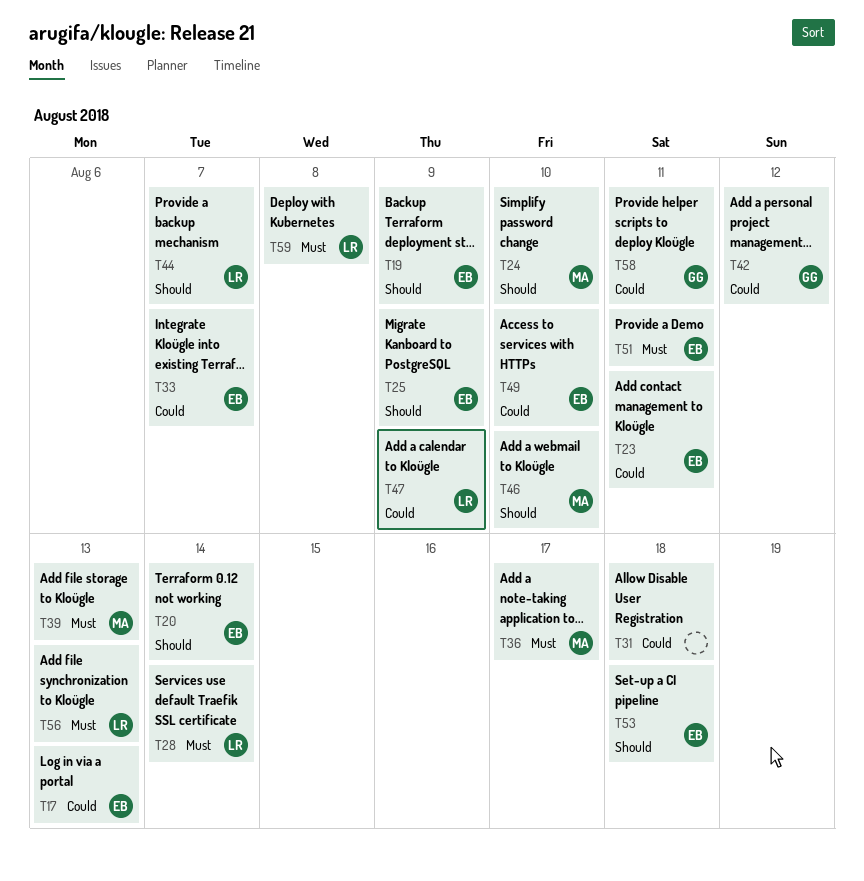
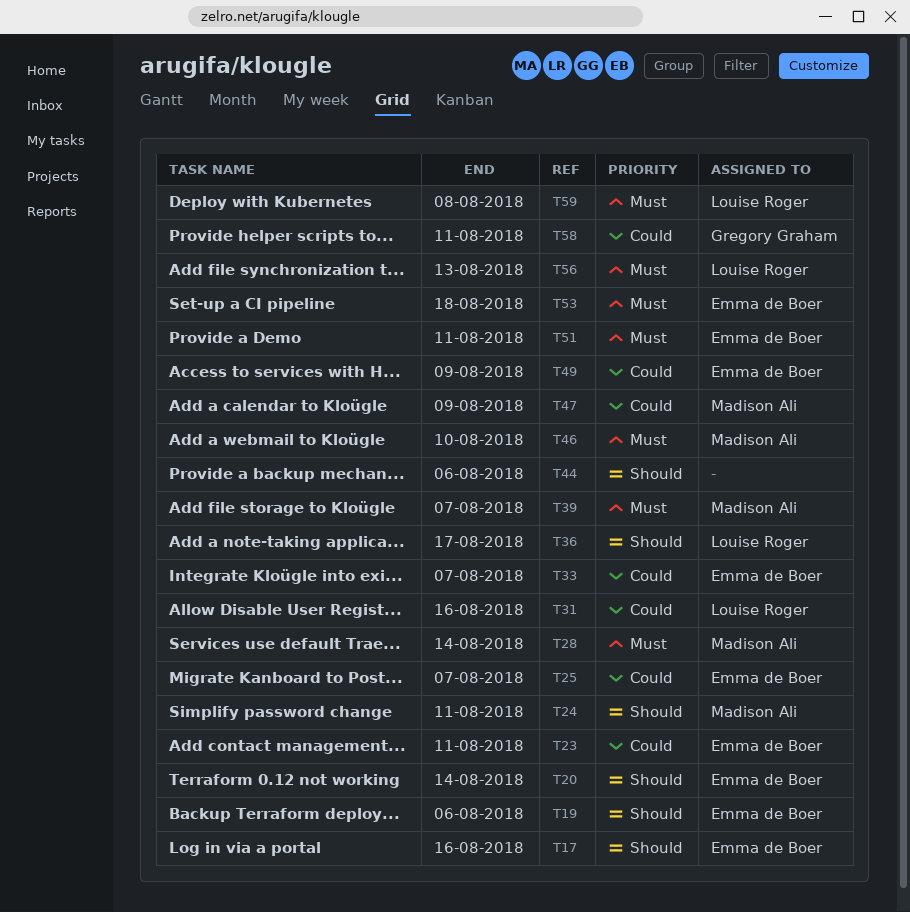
T17, priority: Could -> Should
T17, due: Aug 13 -> Aug 16
T19, due: Aug 9 -> Aug 6
T24, due: Aug 10 -> Aug 11
T25, priority: Should -> Could
T25, due: Aug 9 -> Aug 7
T28, owner: Louise Roger -> Madison Ali
T31, owner: none -> Louise Roger
T31, due: Aug 18 -> Aug 16
T36, owner: Madison Ali -> Louise Roger
T36, priority: Must -> Should
T39, due: Aug 13 -> Aug 7
T42: present -> none
T44, owner: Louise Roger -> none
T44, due: Aug 7 -> Aug 6
T46, priority: Should -> Must
T47, owner: Louise Roger -> Madison Ali
T49, due: Aug 10 -> Aug 9
T53, priority: Should -> Must

